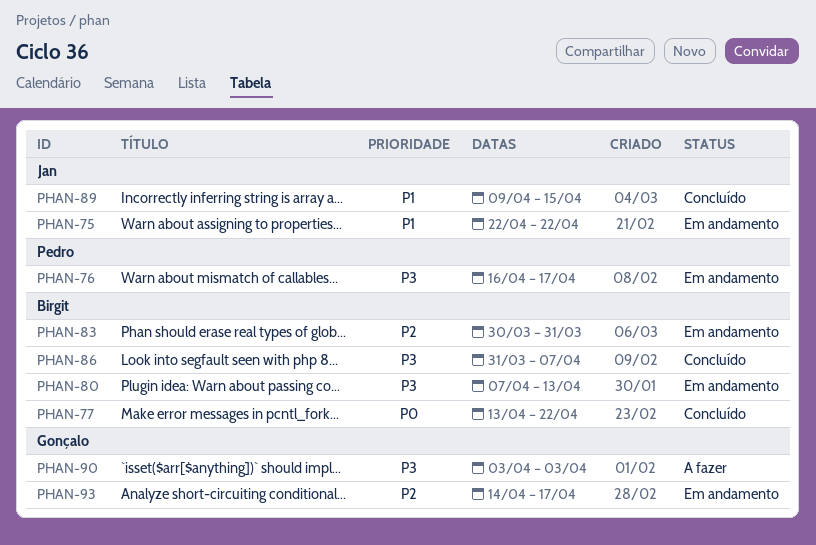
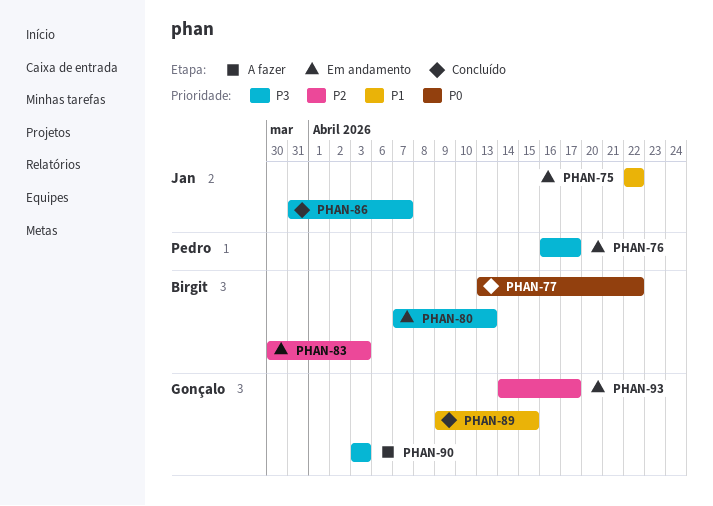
PHAN-83, due: Mar 31 -> Apr 3
PHAN-86, owner: Birgit -> Jan
PHAN-89, owner: Jan -> Gonçalo

